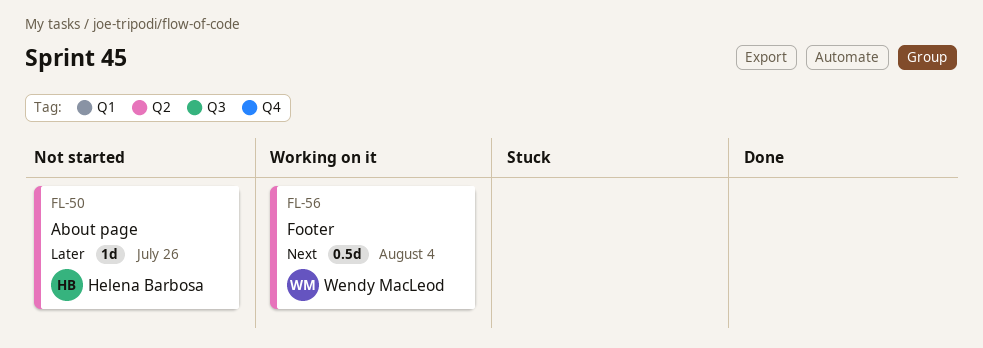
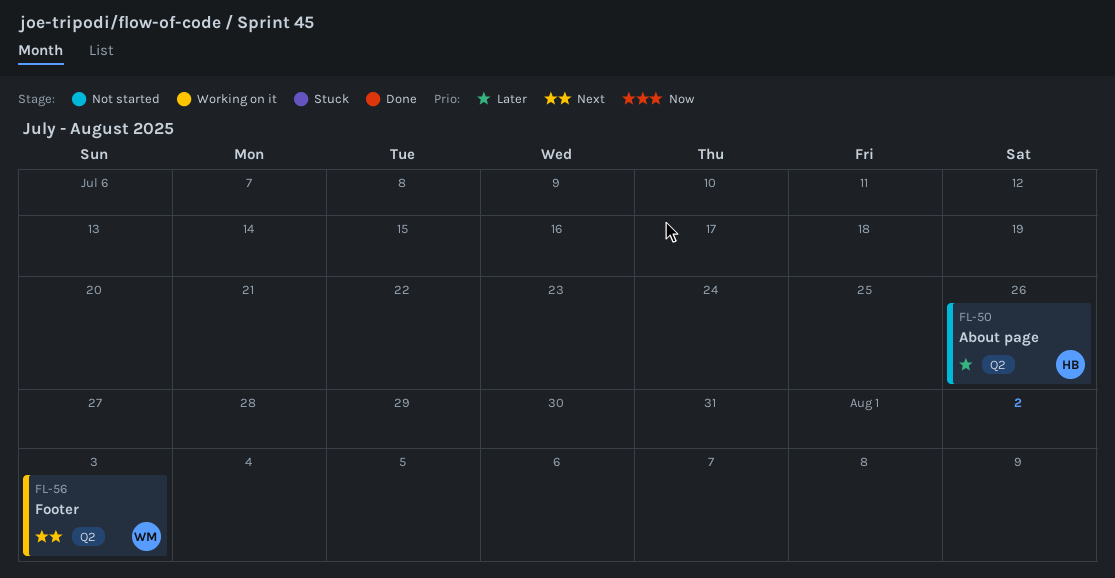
FL-56, due: Aug 4 -> Aug 3

